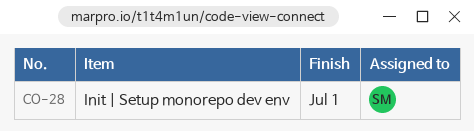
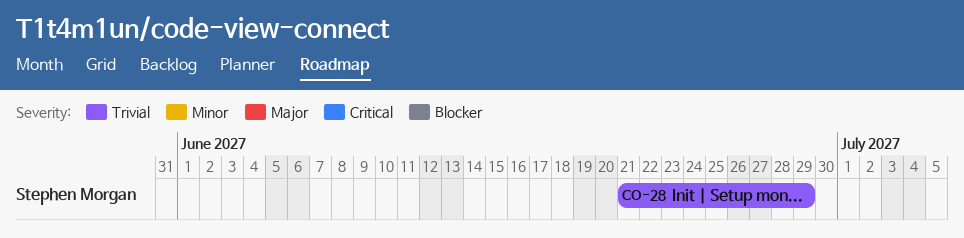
CO-28, due: Jul 1 -> Jun 29

